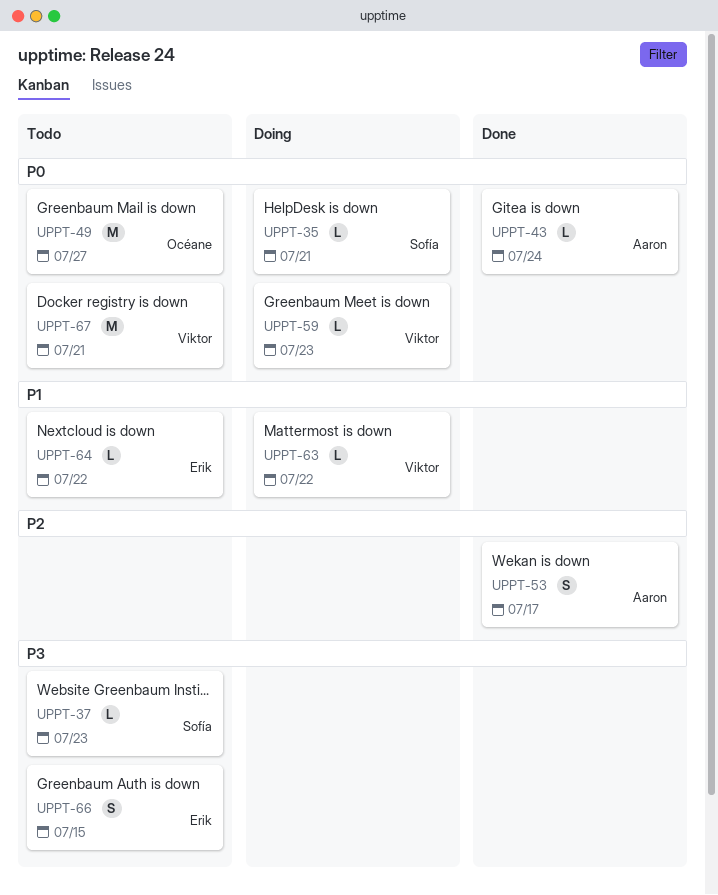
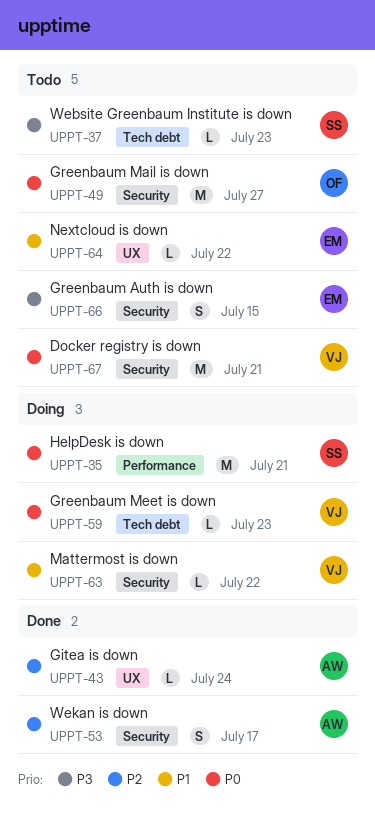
UPPT-35, estimate: L -> M
UPPT-43, priority: P0 -> P2

